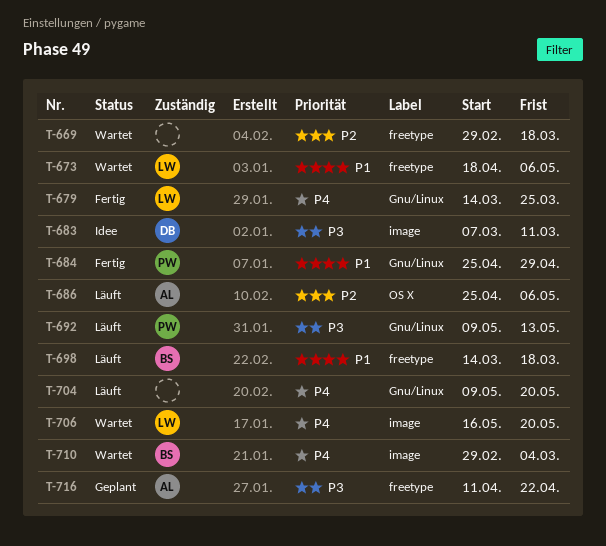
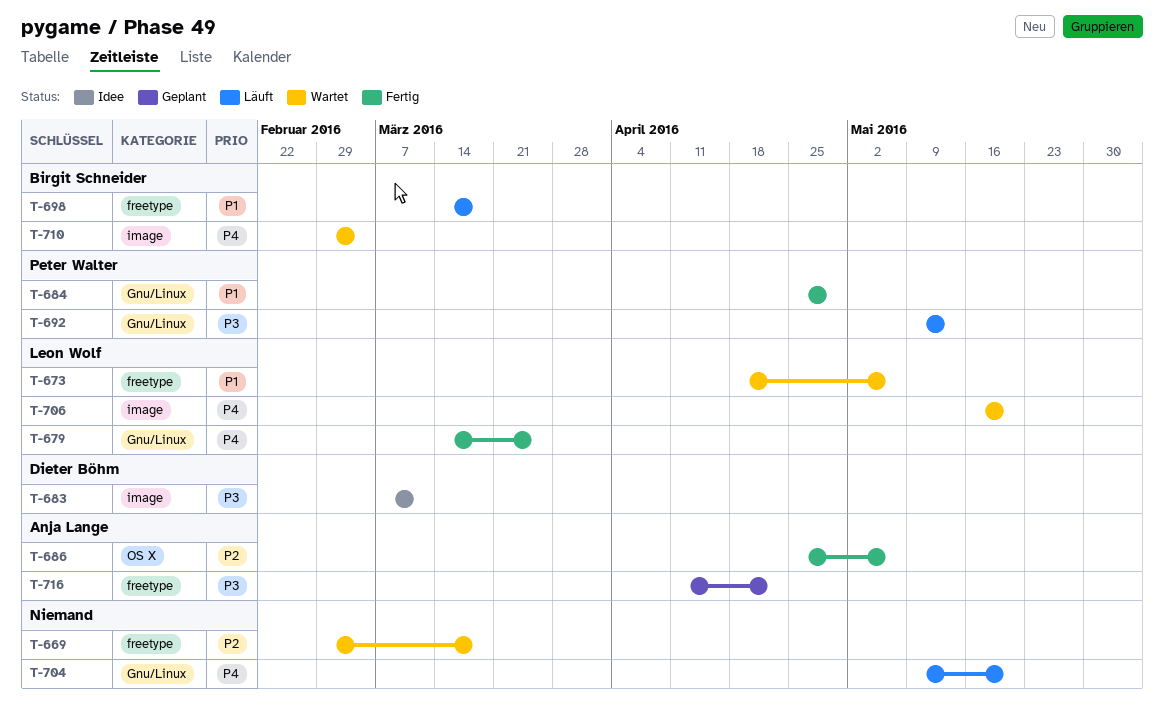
T-686, status: Läuft -> Fertig

